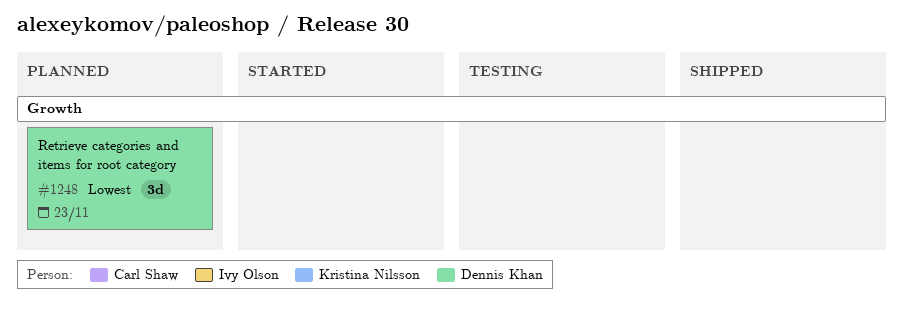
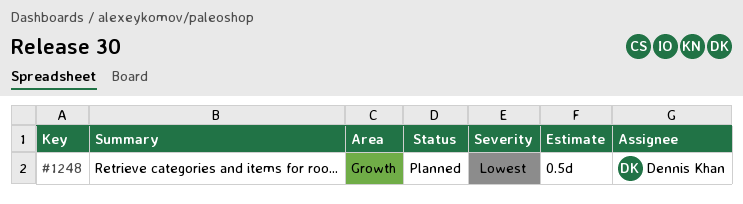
#1248, estimate: 3d -> 0.5d

